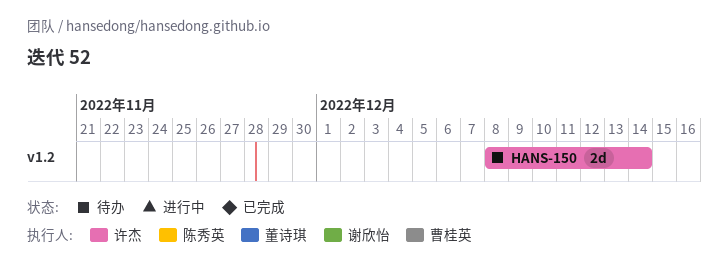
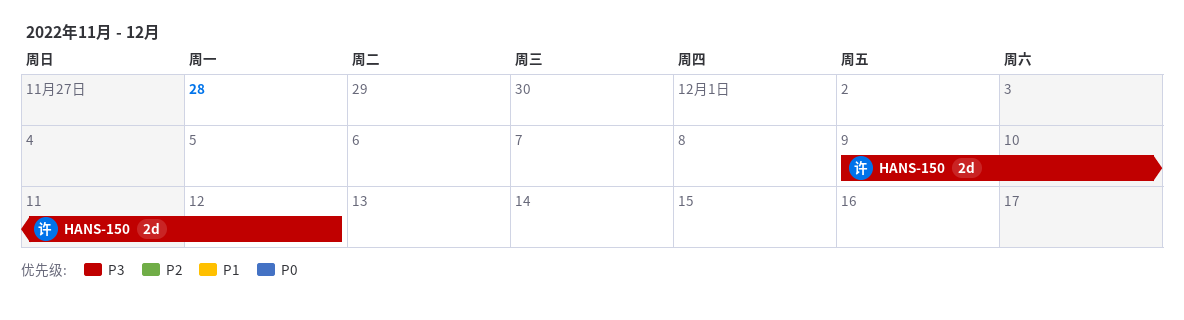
HANS-150, start: Dec 8 -> Dec 9
HANS-150, due: Dec 14 -> Dec 12

